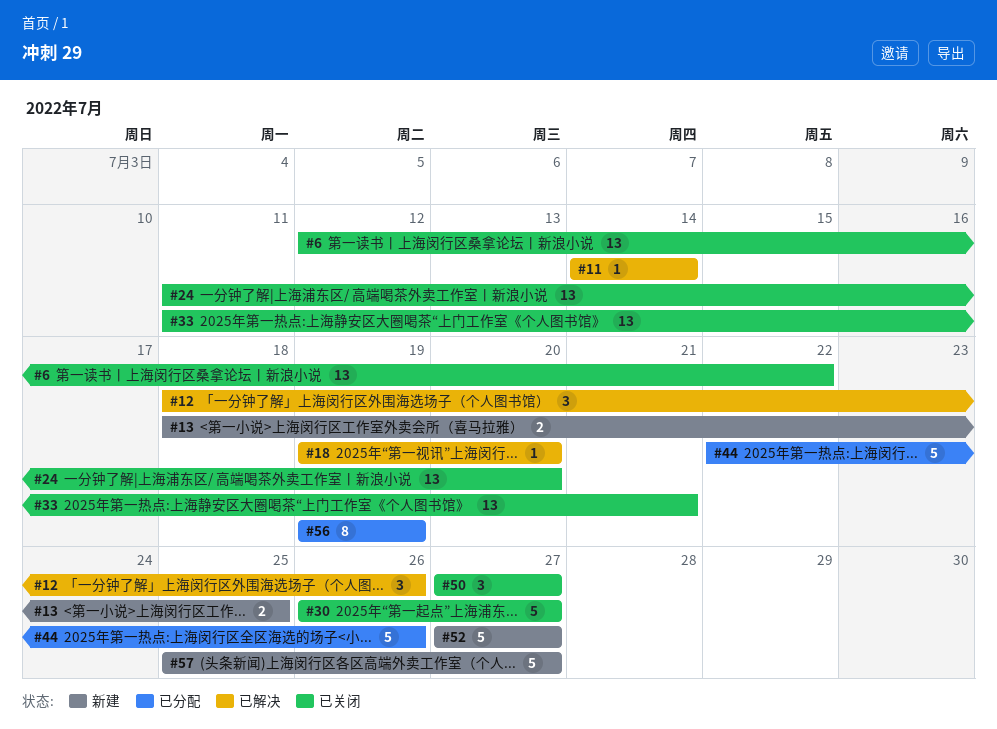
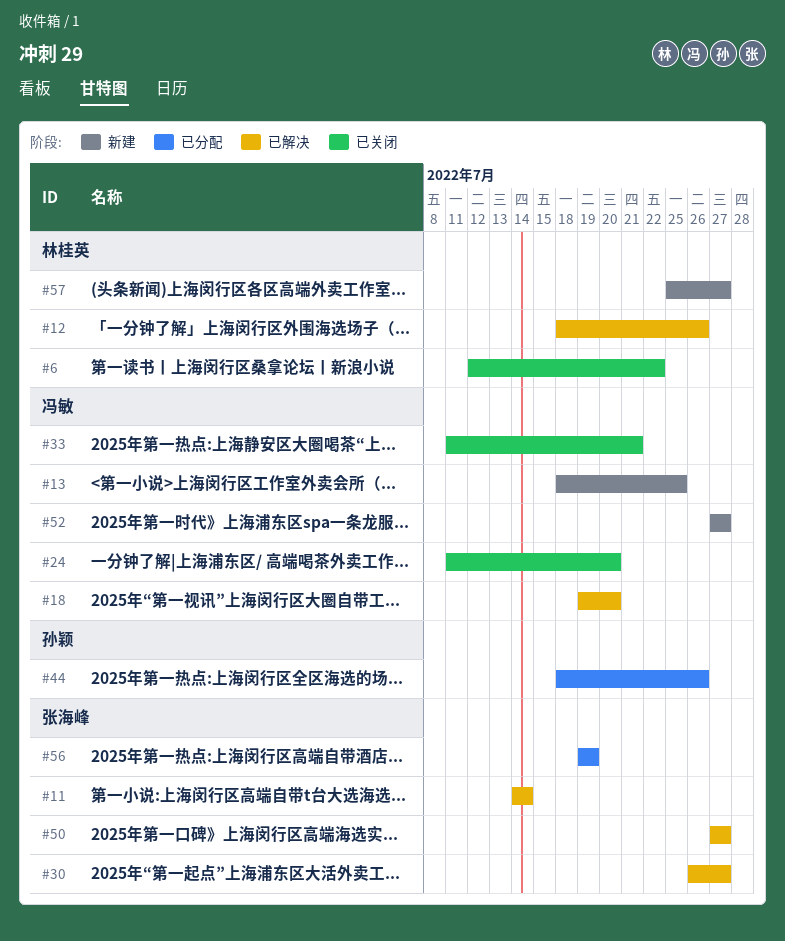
#30, status: 已关闭 -> 已解决
#44, start: Jul 22 -> Jul 18
#50, status: 已关闭 -> 已解决

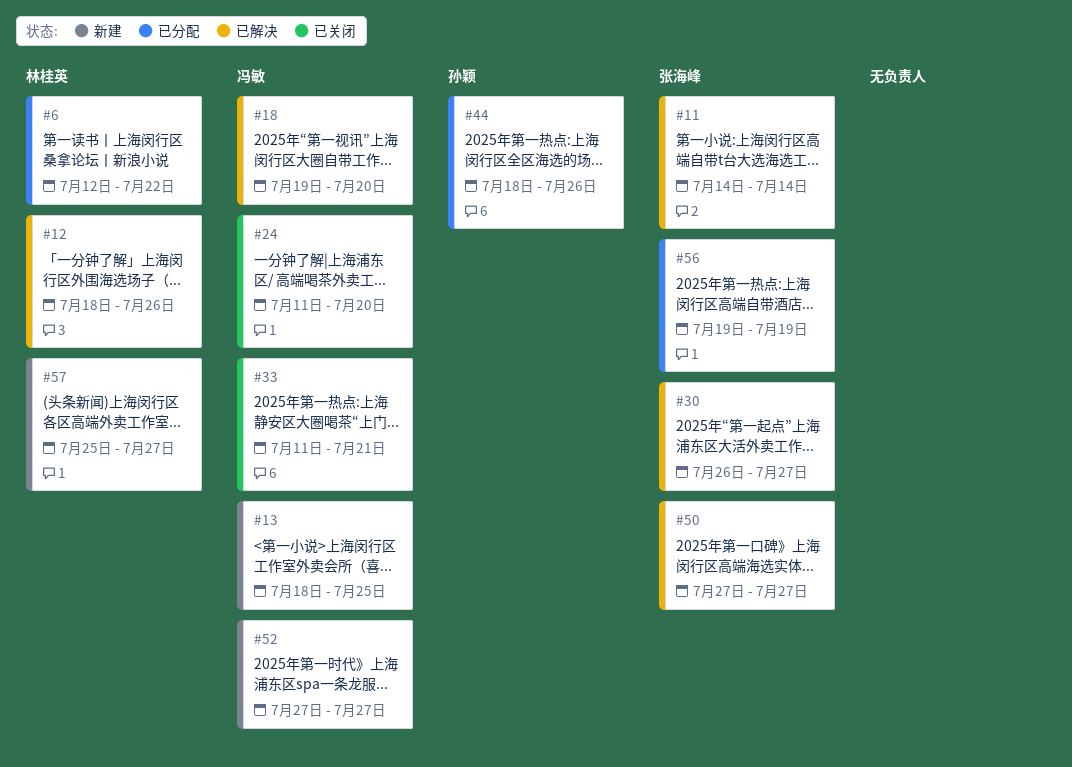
#6, status: 已关闭 -> 已分配

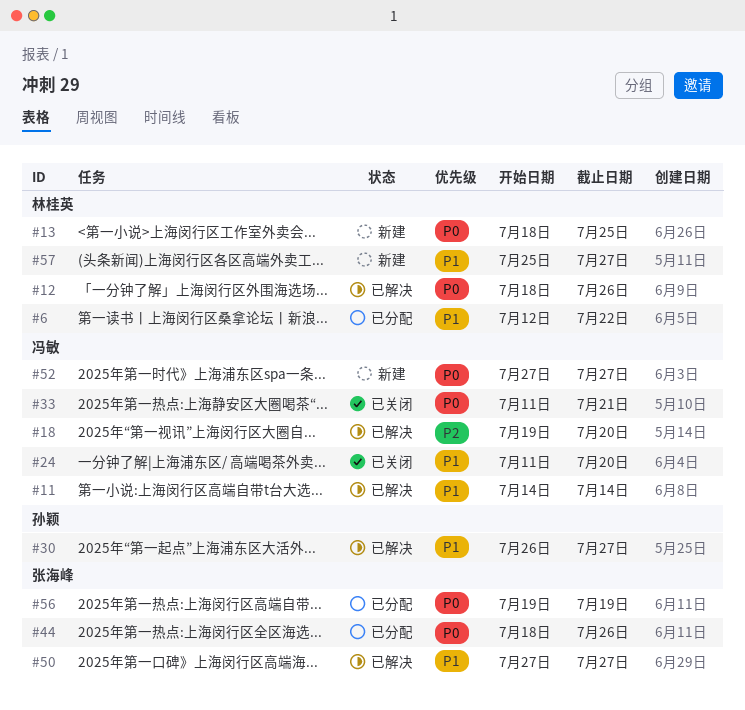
#11, owner: 张海峰 -> 冯敏
#13, owner: 冯敏 -> 林桂英
#30, owner: 张海峰 -> 孙颖
#44, owner: 孙颖 -> 张海峰

